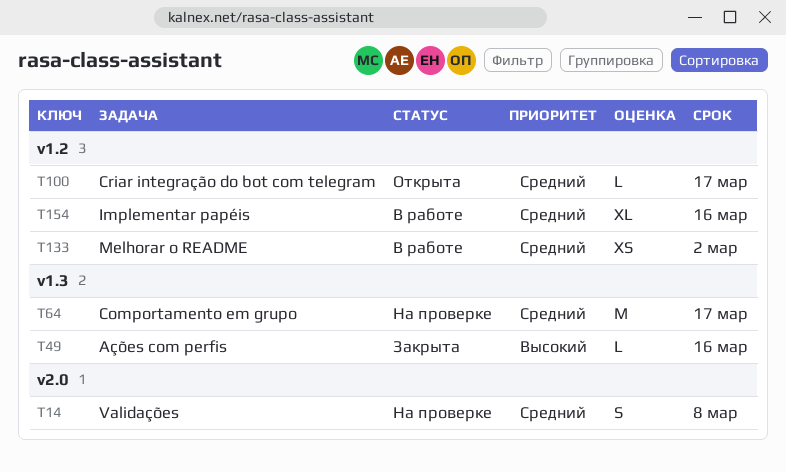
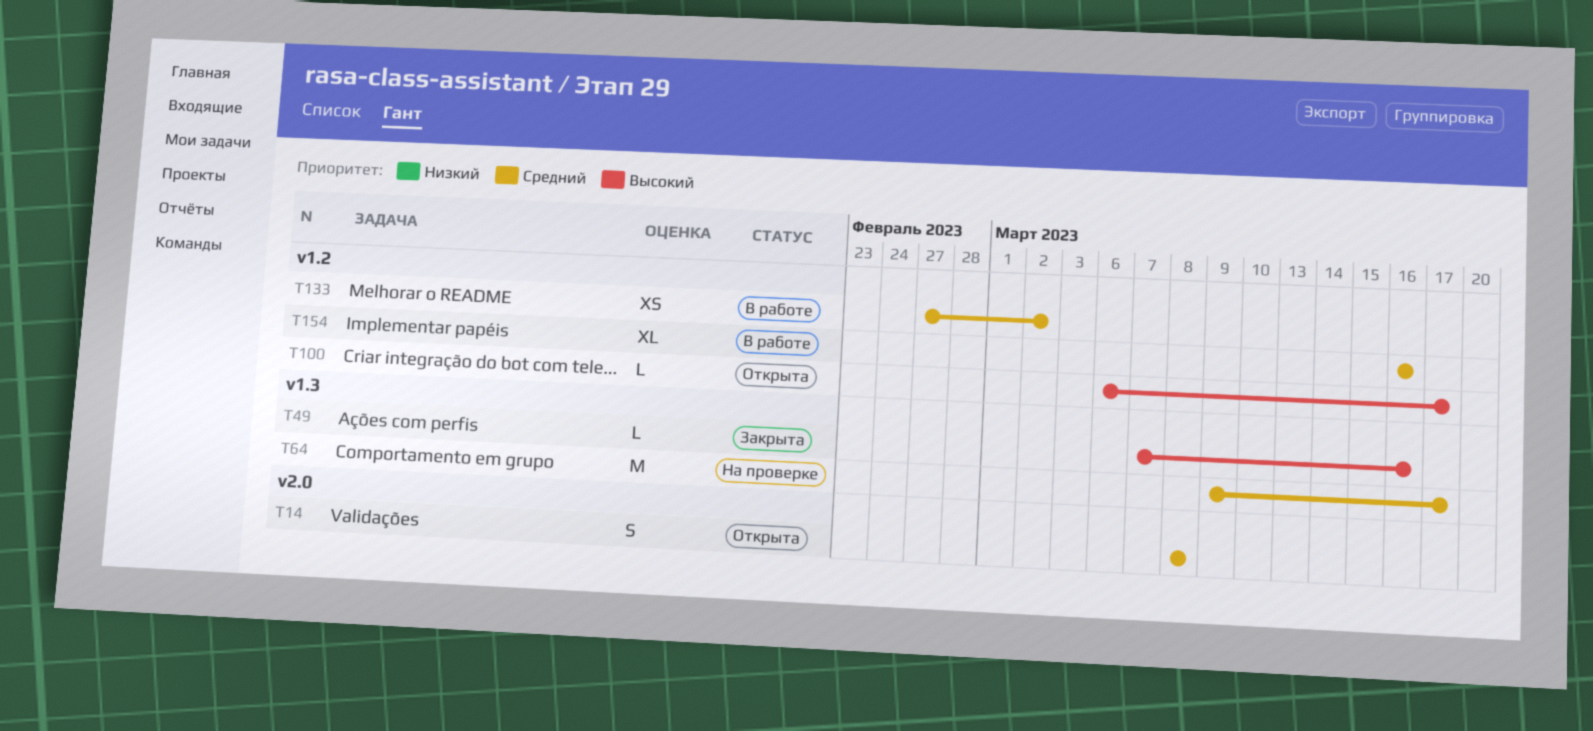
T14, status: На проверке -> Открыта
T100, priority: Средний -> Высокий

